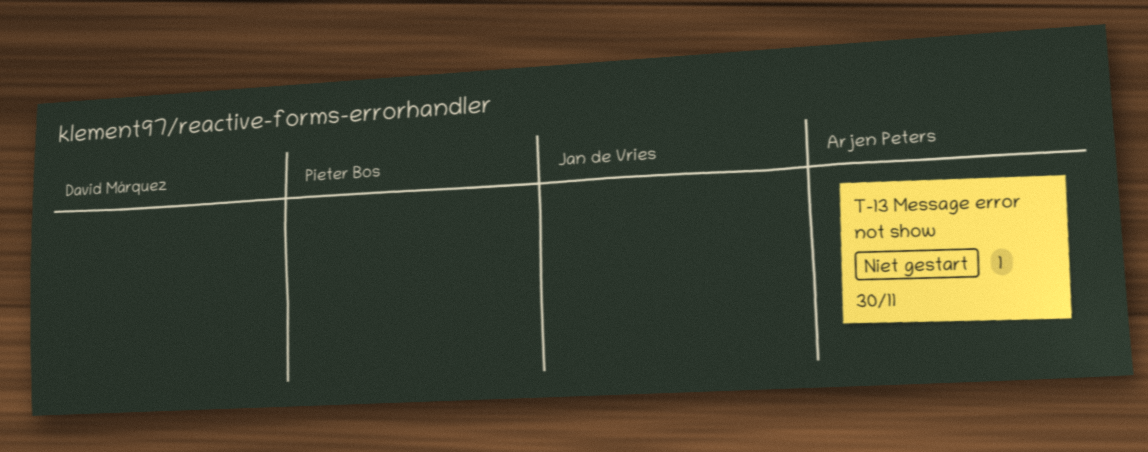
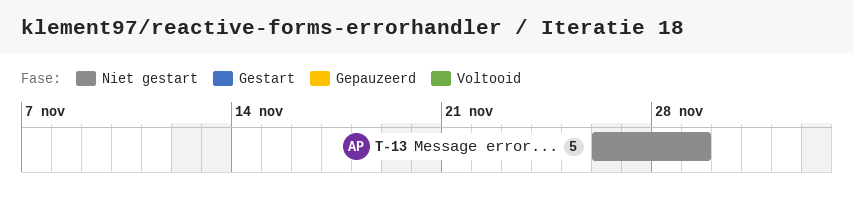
T-13, estimate: 1 -> 5
T-13, due: Nov 30 -> Nov 29

